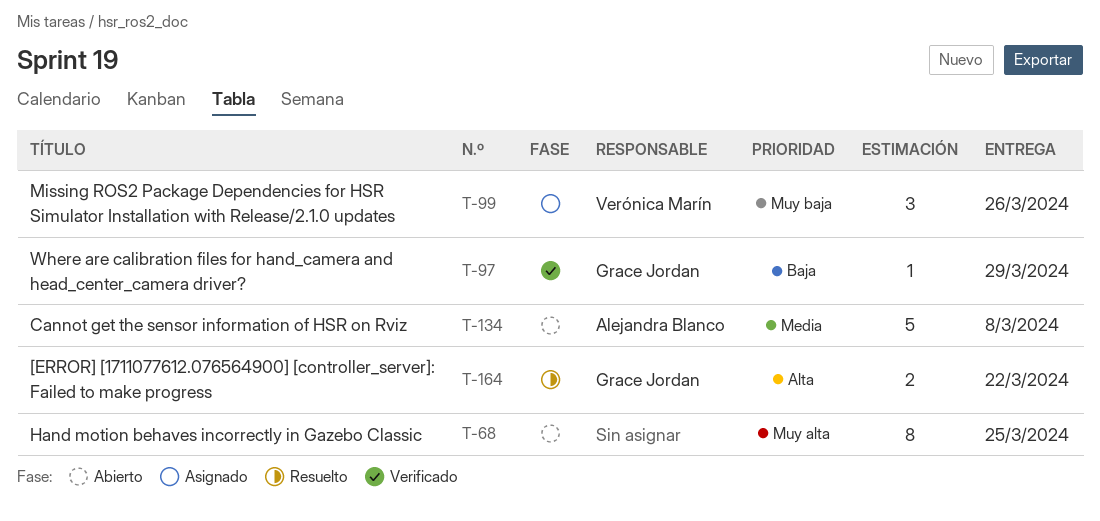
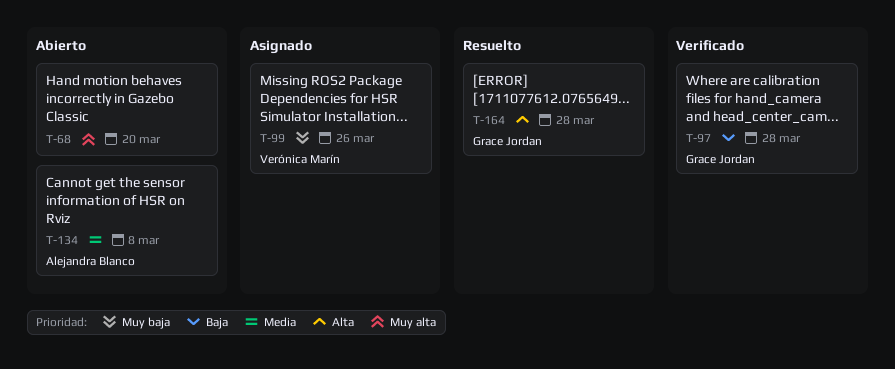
T-68, due: Mar 25 -> Mar 20
T-97, due: Mar 29 -> Mar 28
T-164, due: Mar 22 -> Mar 28

